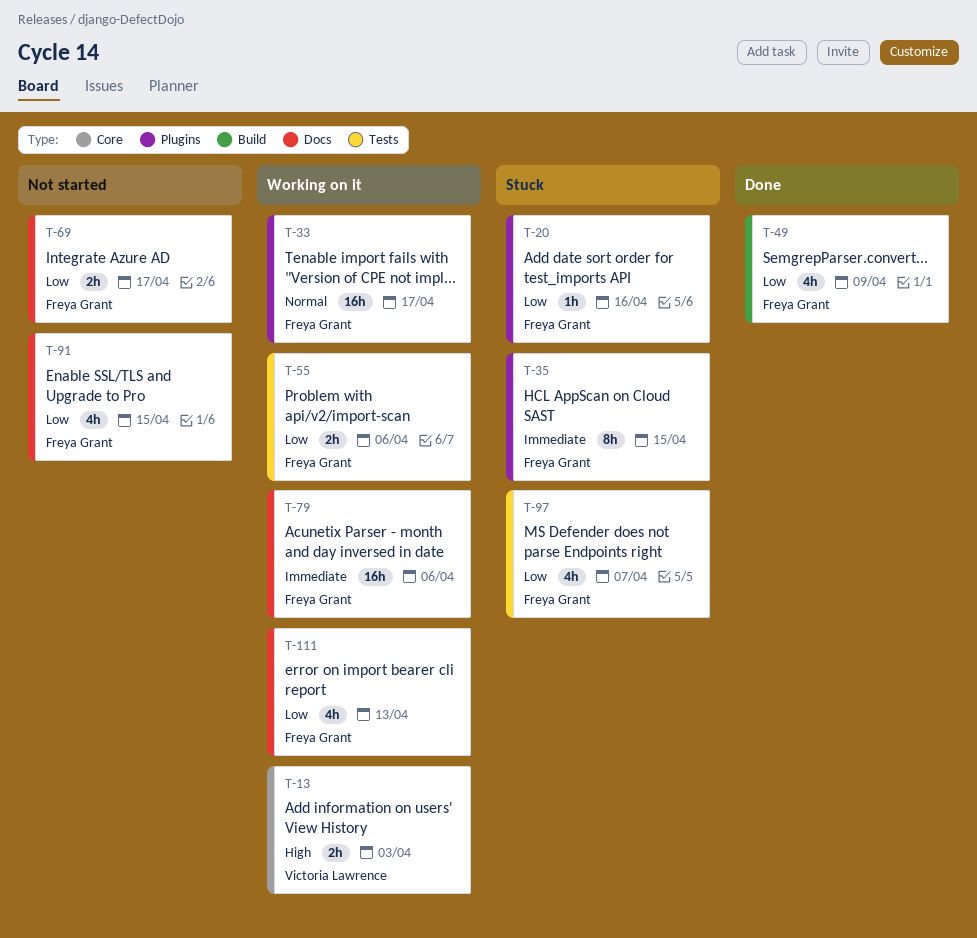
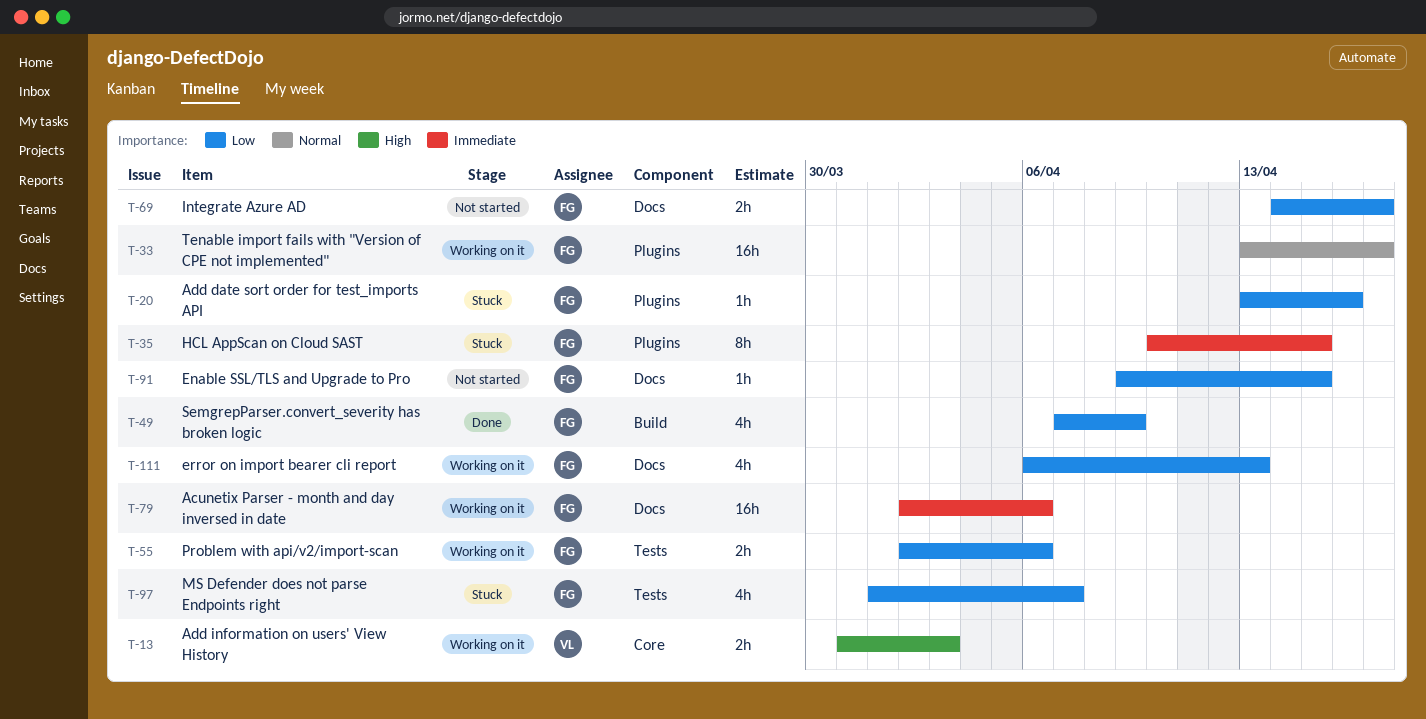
T-91, estimate: 4h -> 1h

